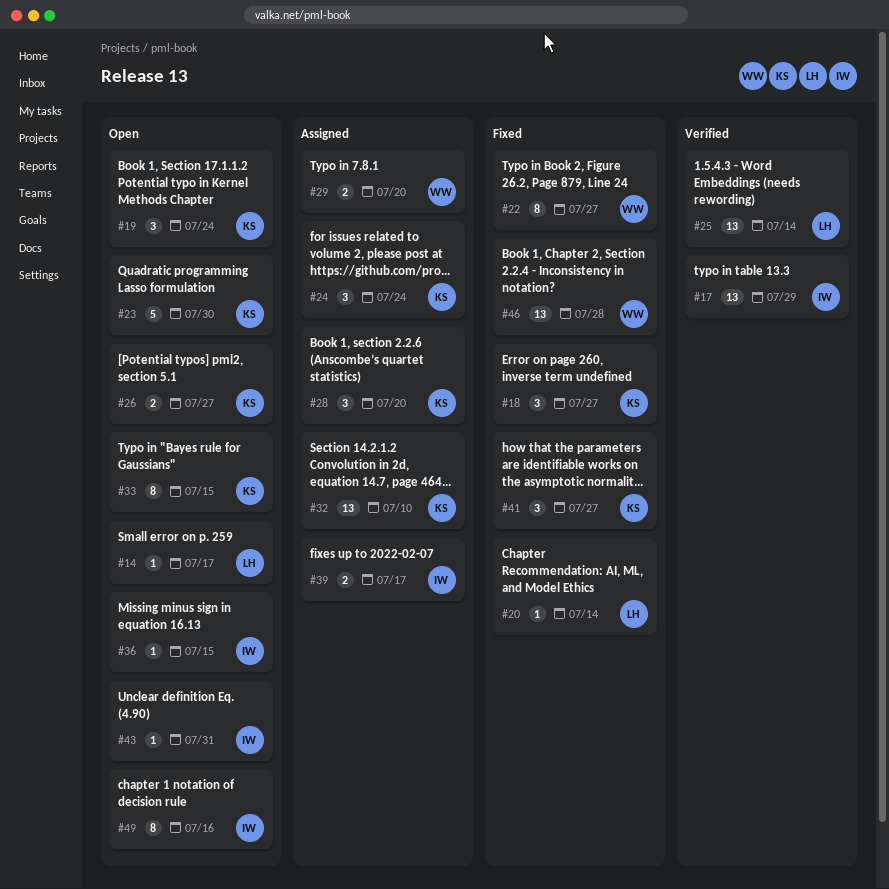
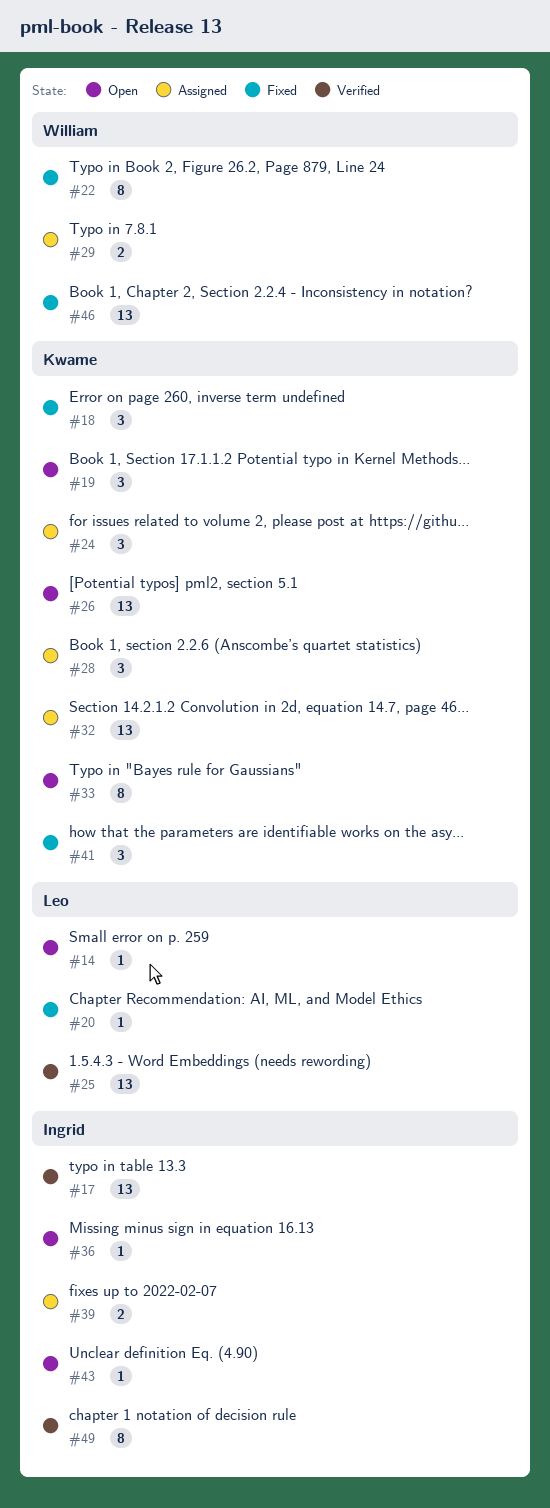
#23: present -> none
#26, estimate: 2 -> 13
#49, status: Open -> Verified

